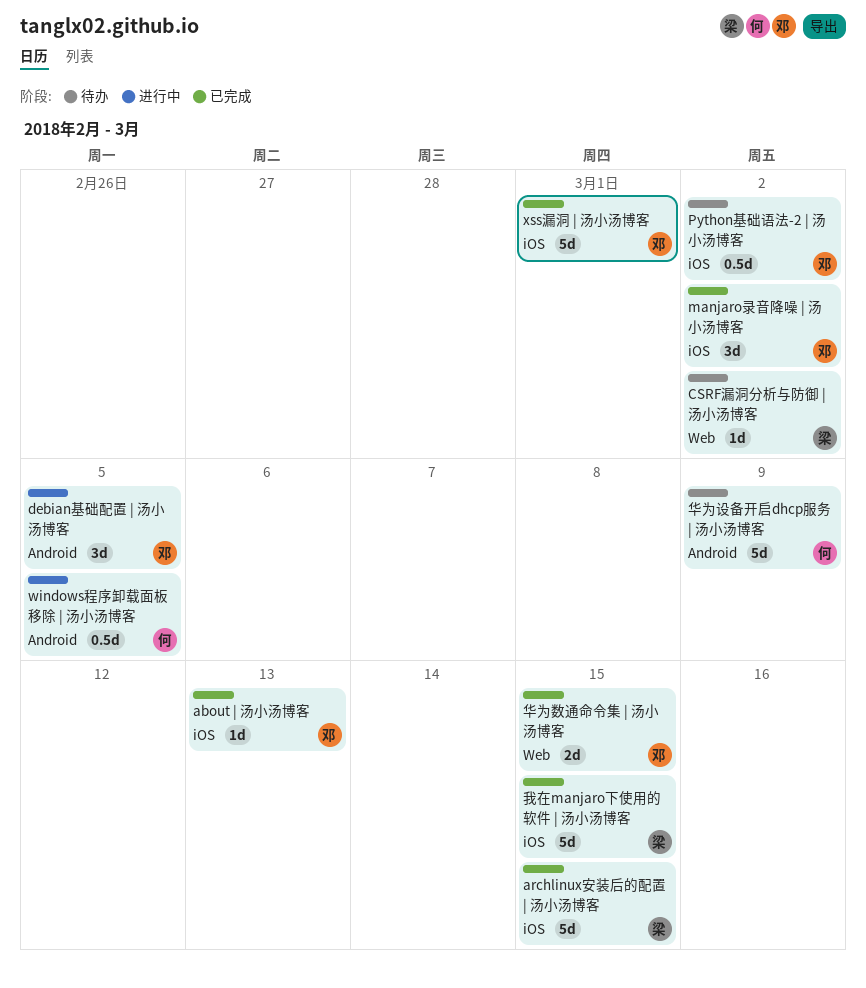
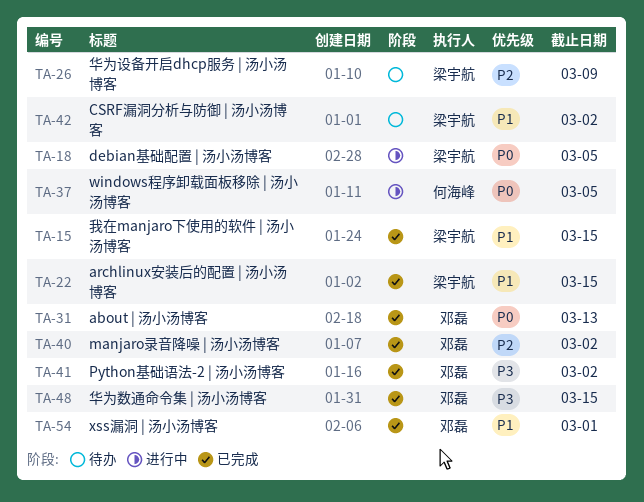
debian基础配置 | 汤小汤博客, owner: 邓磊 -> 梁宇航
Python基础语法-2 | 汤小汤博客, status: 待办 -> 已完成
华为设备开启dhcp服务 | 汤小汤博客, owner: 何海峰 -> 梁宇航

